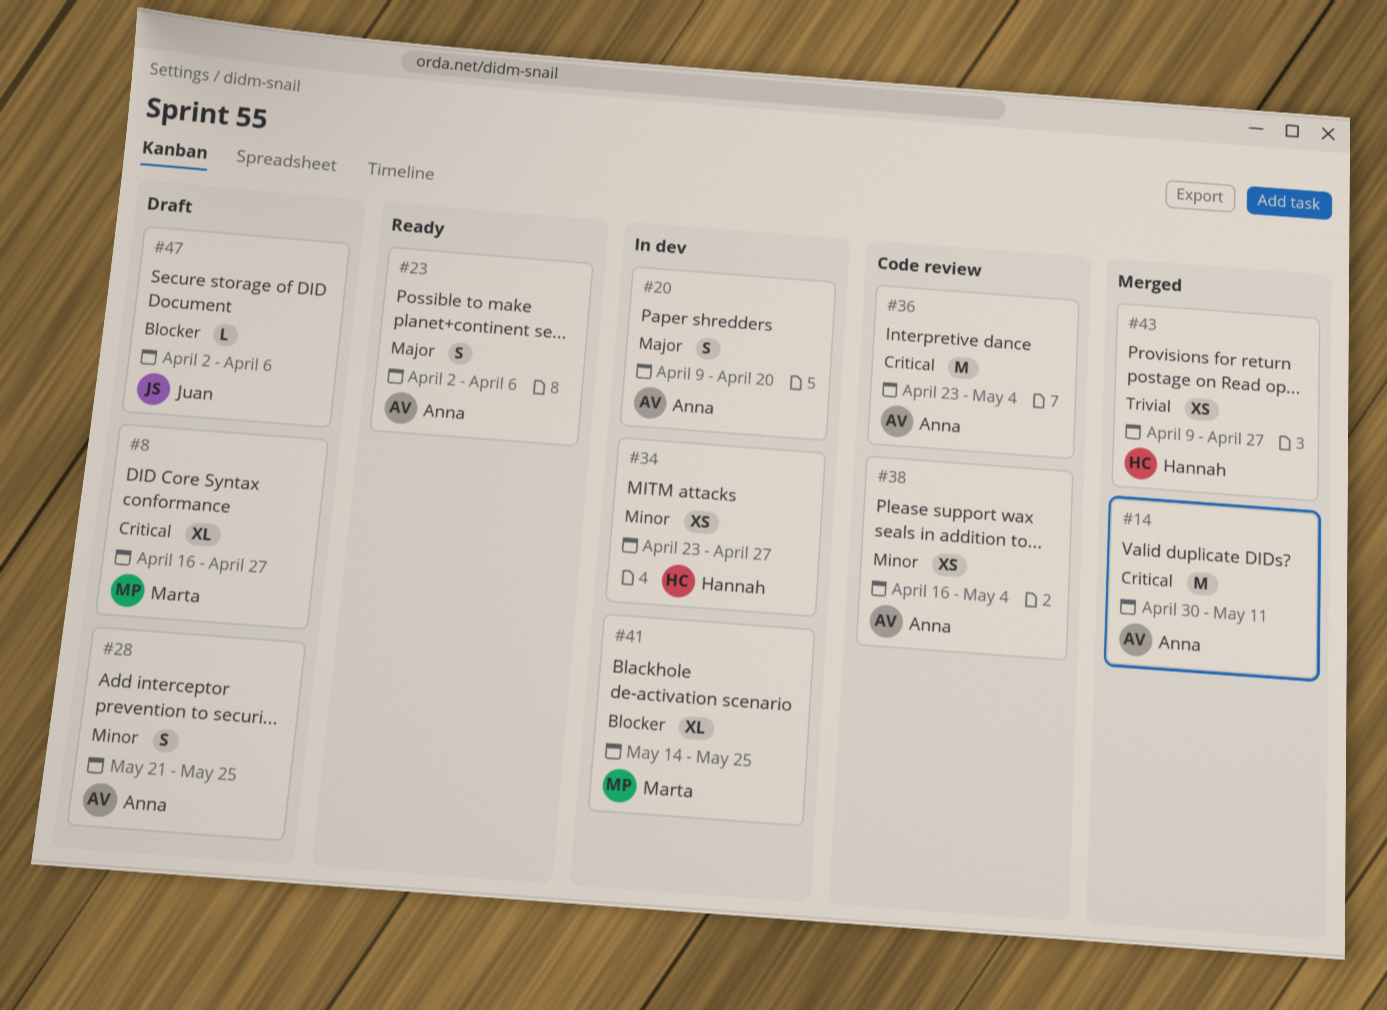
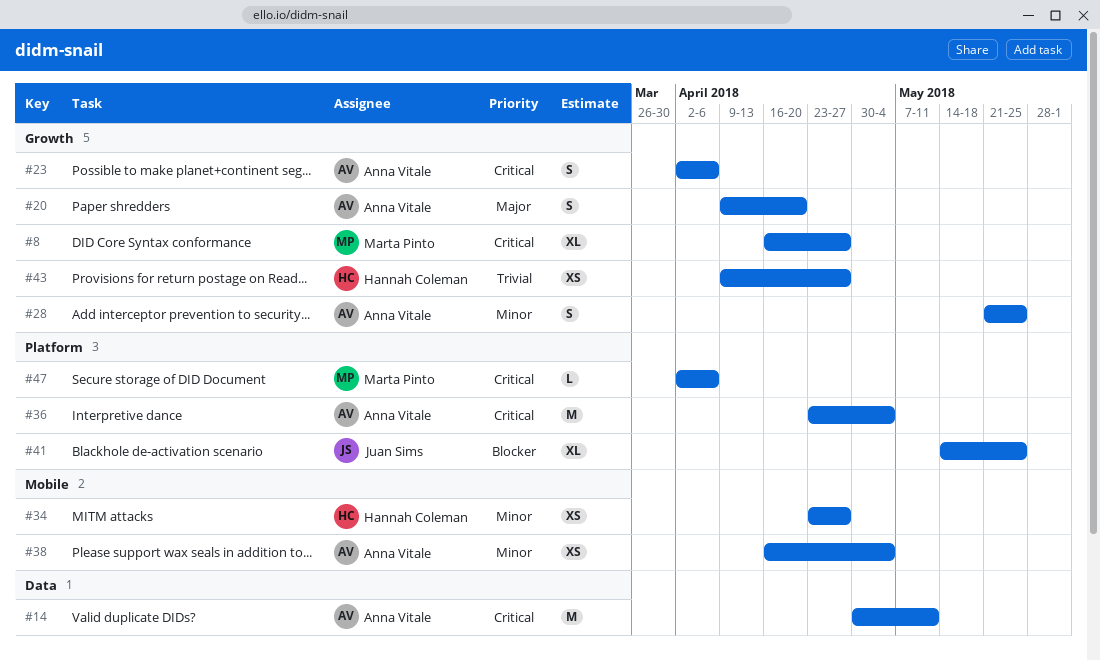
#23, priority: Major -> Critical
#41, owner: Marta Pinto -> Juan Sims
#47, owner: Juan Sims -> Marta Pinto
#47, priority: Blocker -> Critical

